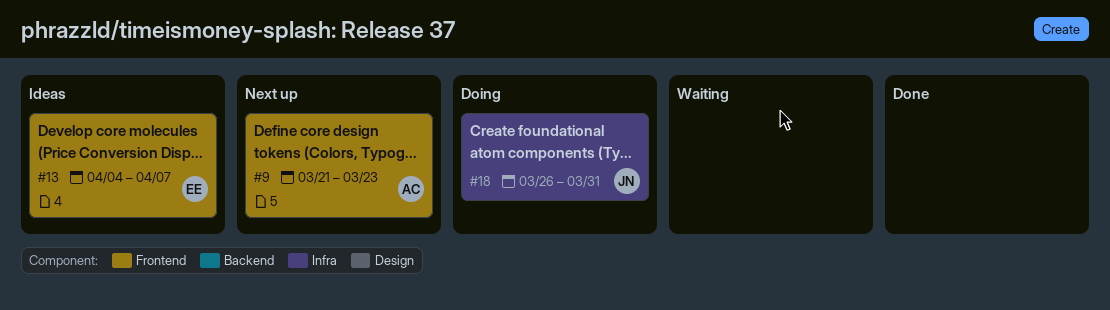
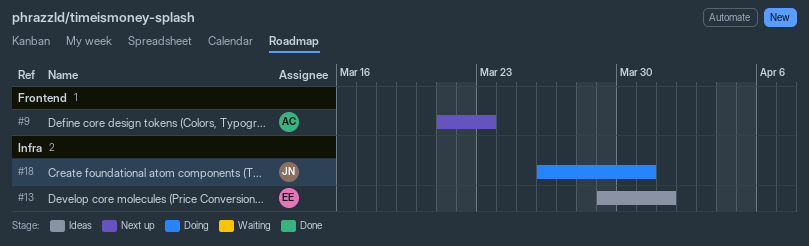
#13, label: Frontend -> Infra
#13, start: Apr 4 -> Mar 29
#13, due: Apr 7 -> Apr 1

